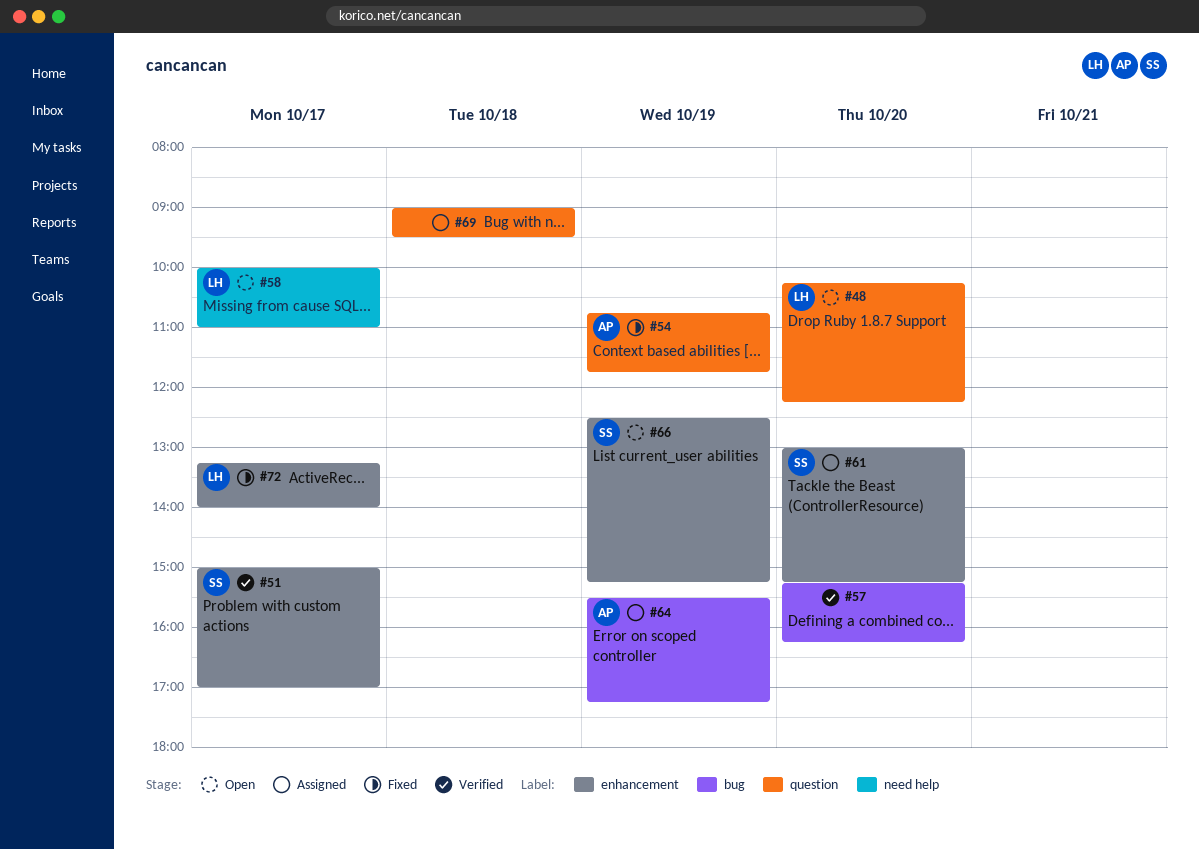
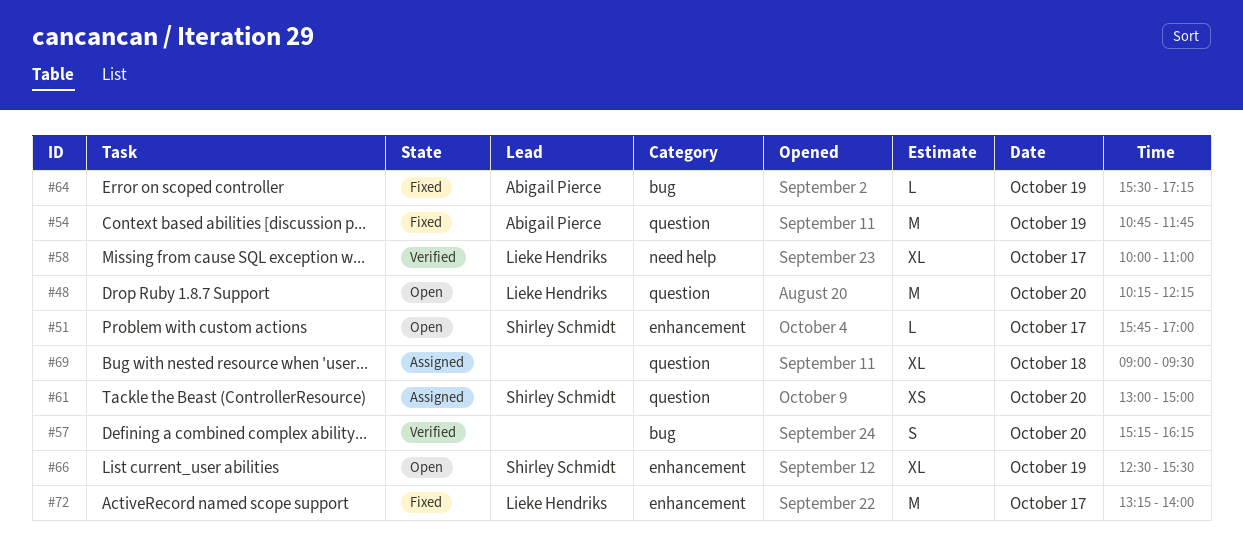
#51, status: Verified -> Open
#51, begins: 15:00 -> 15:45
#58, status: Open -> Verified
#61, label: enhancement -> question
#61, ends: 15:15 -> 15:00
#64, status: Assigned -> Fixed
#66, ends: 15:15 -> 15:30

